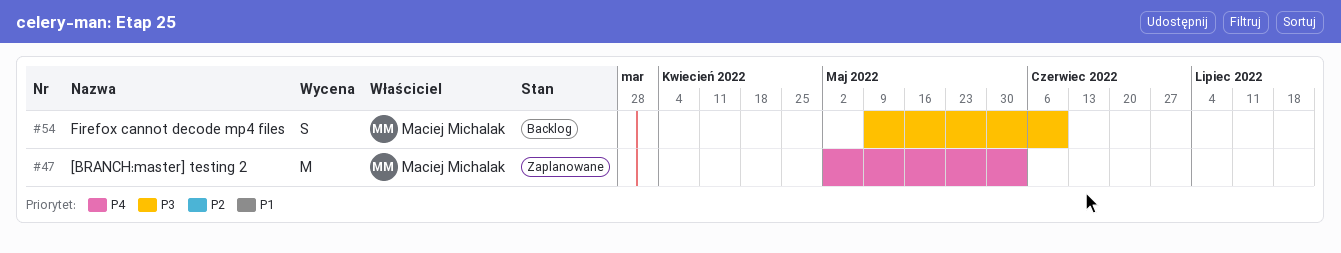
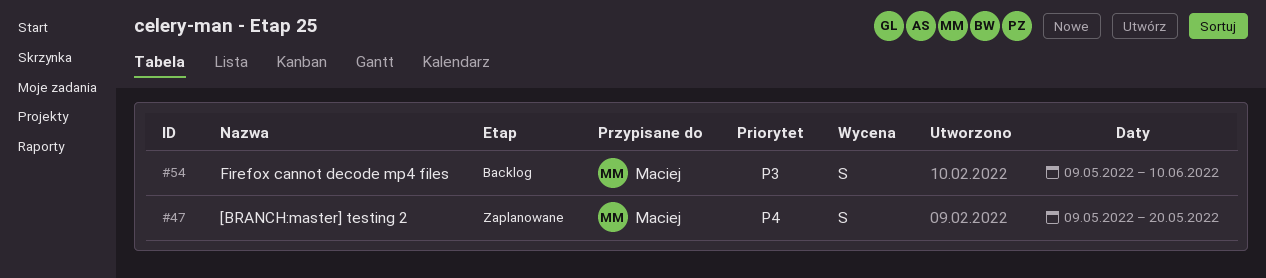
#47, estimate: M -> S
#47, start: May 2 -> May 9
#47, due: Jun 3 -> May 20

